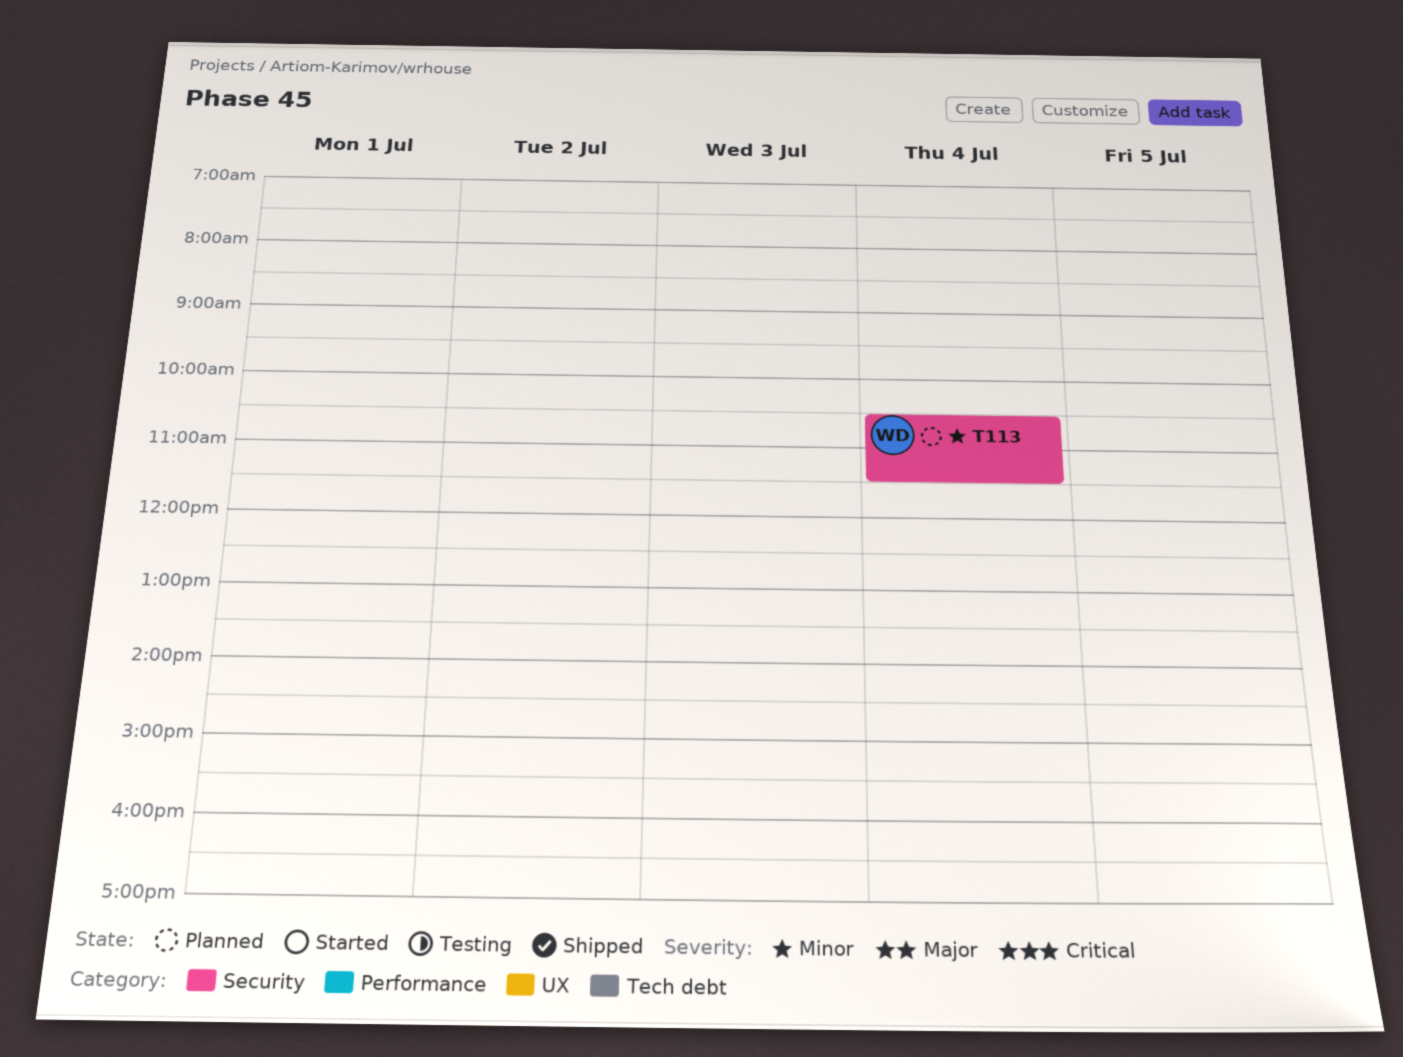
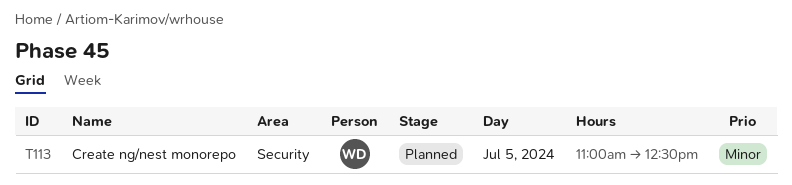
T113, day: Jul 4 -> Jul 5
T113, begins: 10:30 -> 11:00
T113, ends: 11:30 -> 12:30

